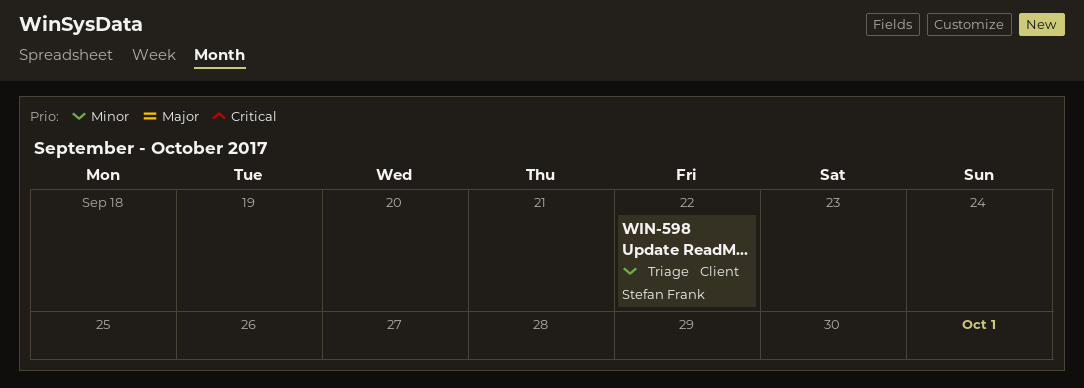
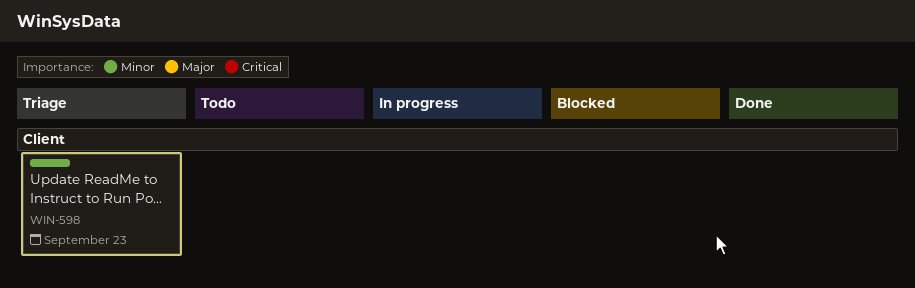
WIN-598, due: Sep 22 -> Sep 23

